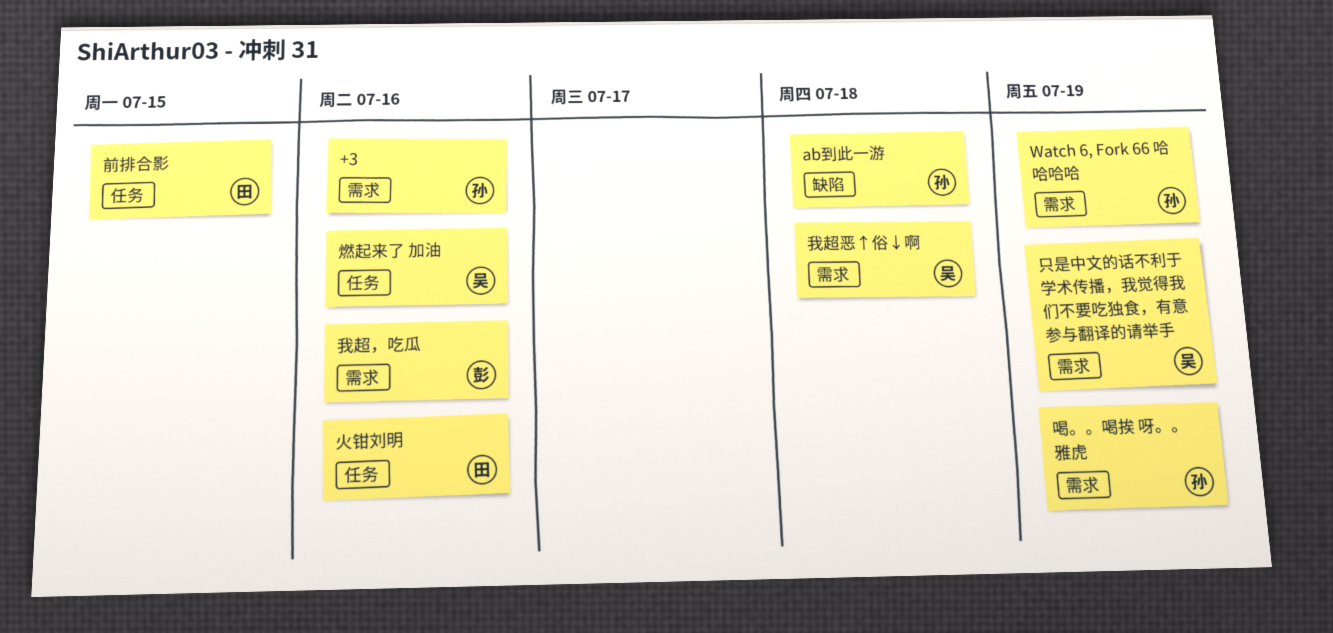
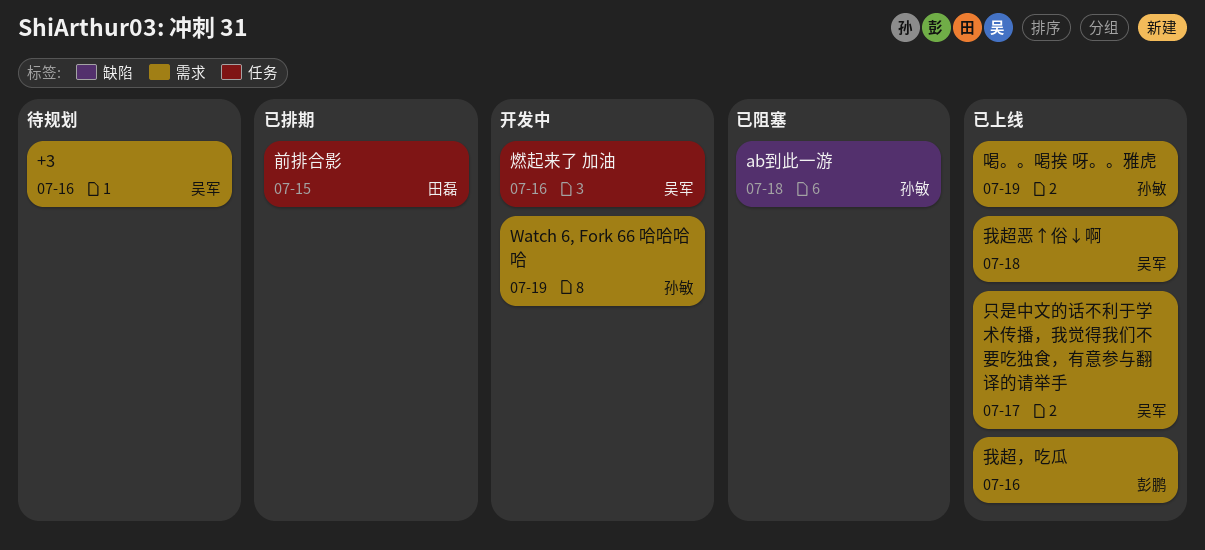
+3, owner: 孙敏 -> 吴军
只是中文的话不利于学术传播，我觉得我们不要吃独食，有意参与翻译的请举手, due: Jul 19 -> Jul 17
火钳刘明: present -> none

